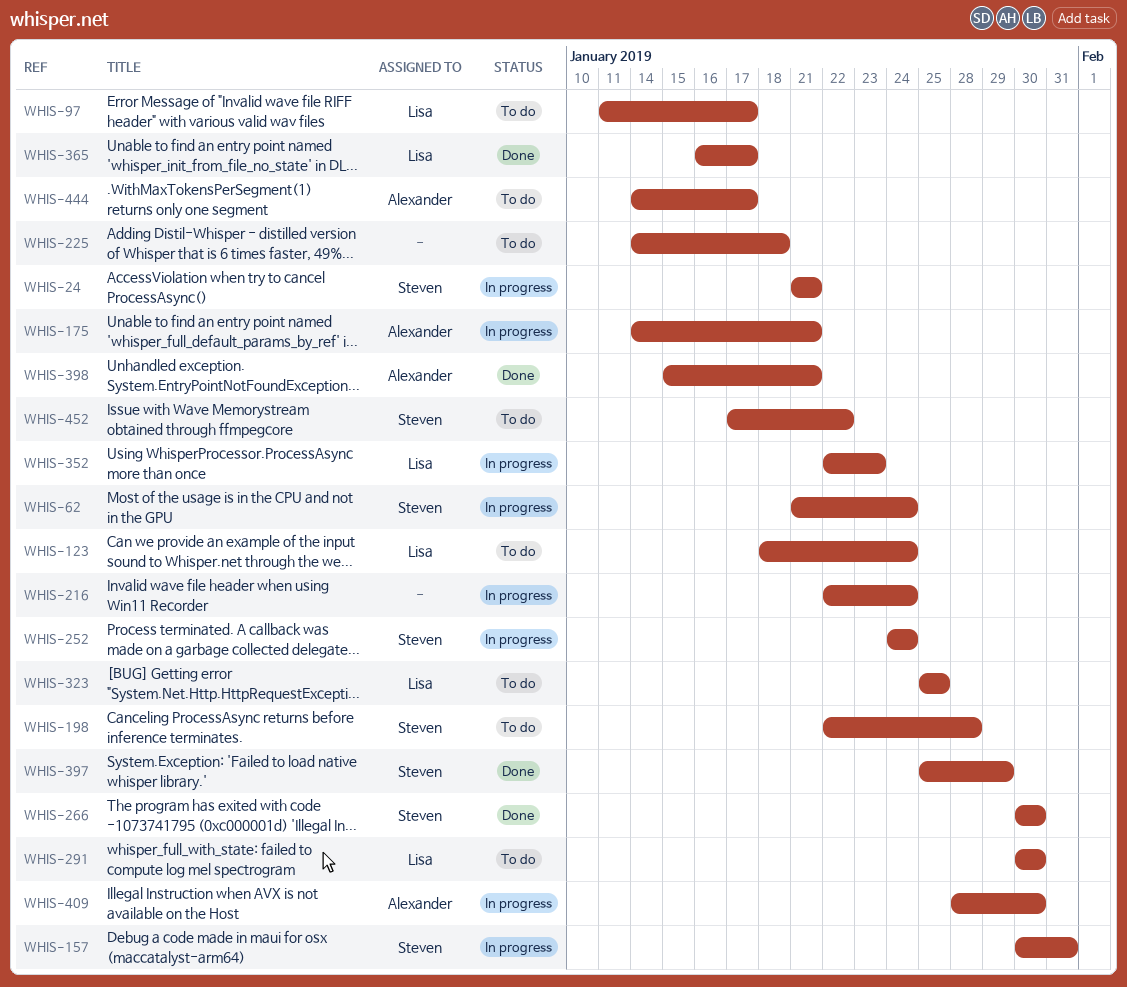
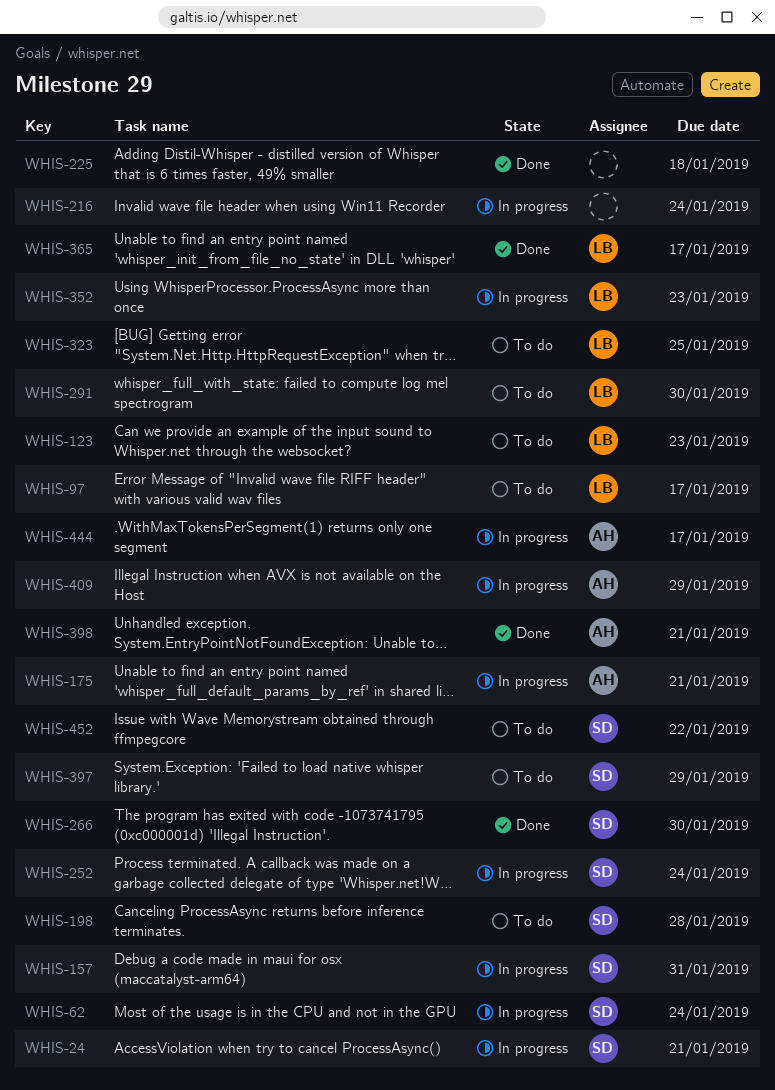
WHIS-123, due: Jan 24 -> Jan 23
WHIS-225, status: To do -> Done
WHIS-397, status: Done -> To do
WHIS-409, due: Jan 30 -> Jan 29
WHIS-444, status: To do -> In progress

